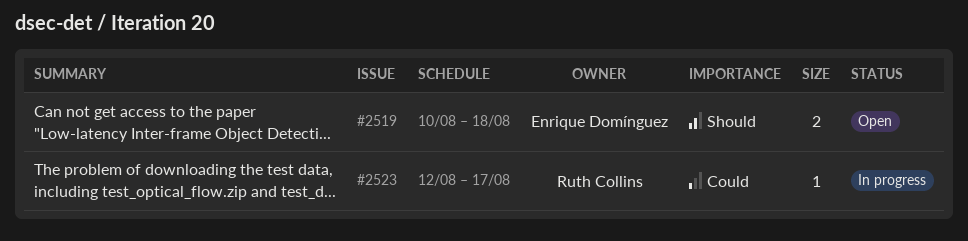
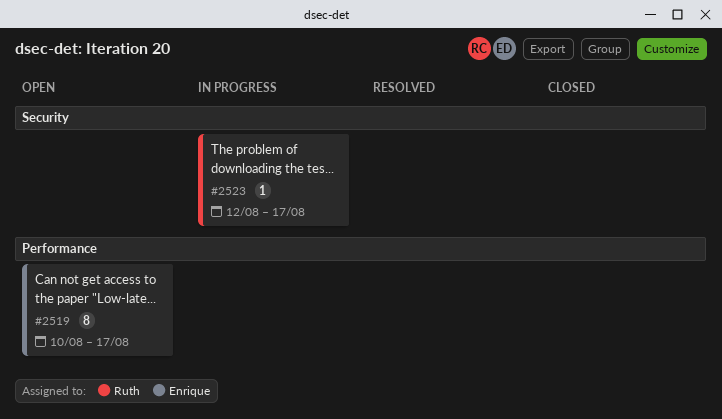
#2519, estimate: 2 -> 8
#2519, due: Aug 18 -> Aug 17

